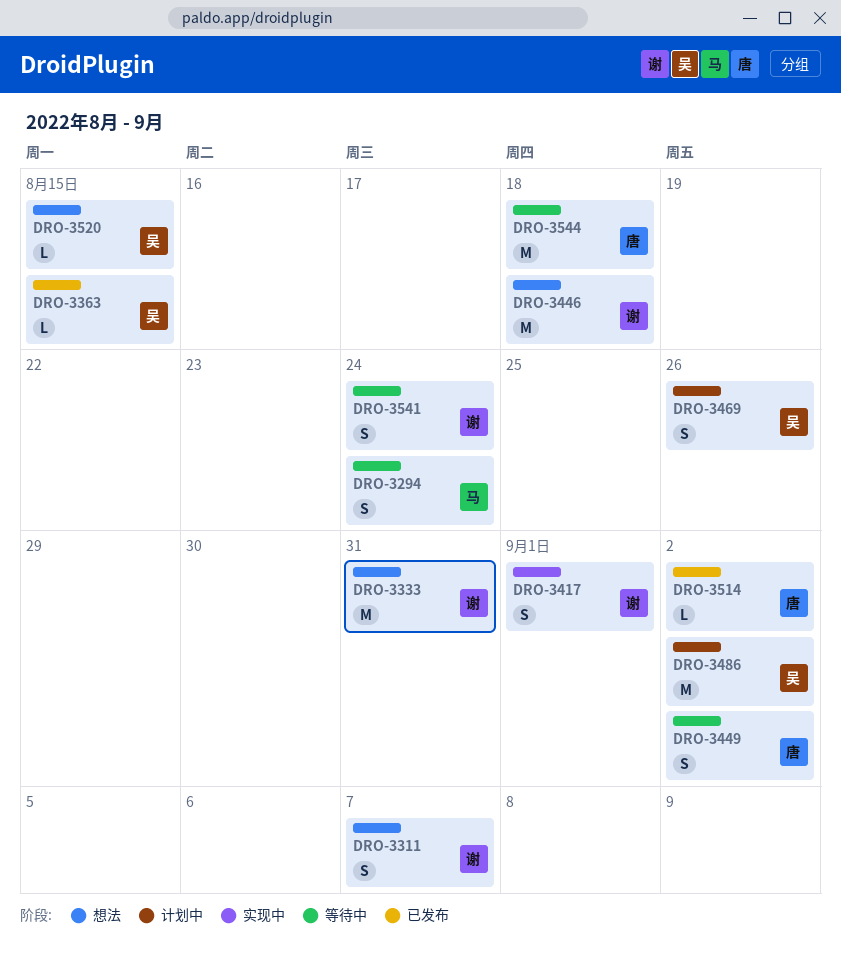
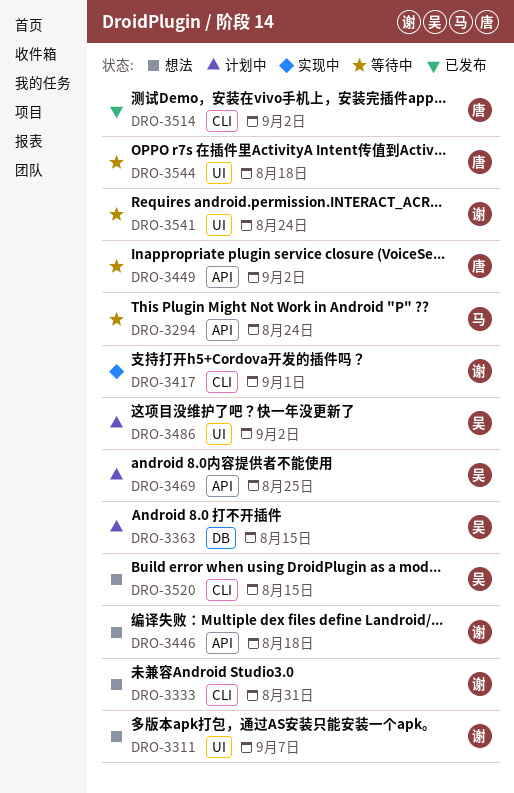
DRO-3363, status: 已发布 -> 计划中
DRO-3469, due: Aug 26 -> Aug 25

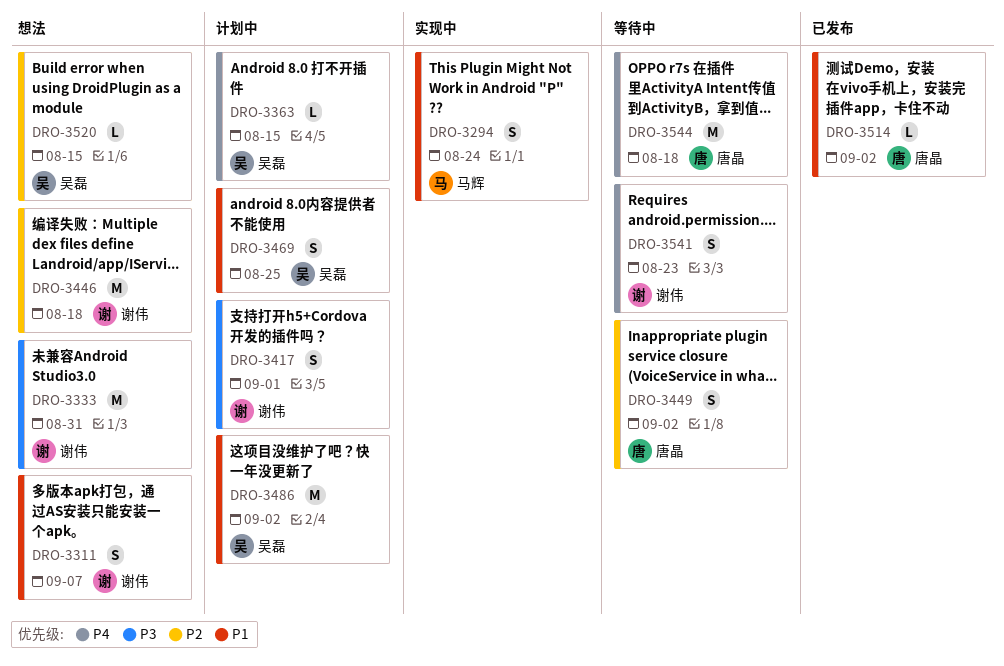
DRO-3294, status: 等待中 -> 实现中
DRO-3417, status: 实现中 -> 计划中
DRO-3541, due: Aug 24 -> Aug 23

